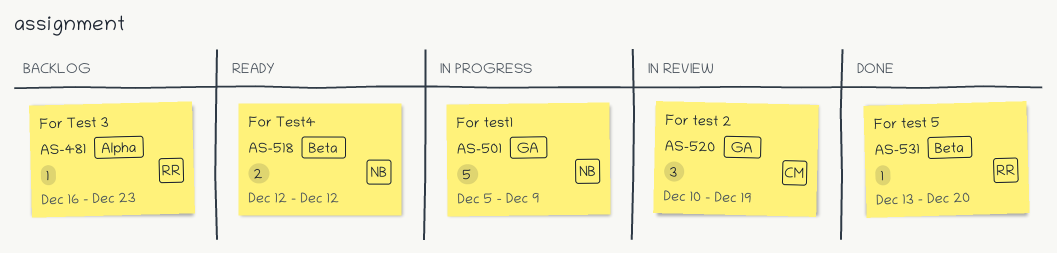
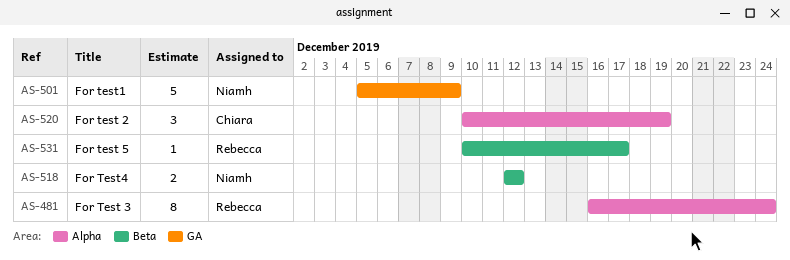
AS-481, estimate: 1 -> 8
AS-481, due: Dec 23 -> Dec 24
AS-520, label: GA -> Alpha
AS-531, start: Dec 13 -> Dec 10
AS-531, due: Dec 20 -> Dec 17

